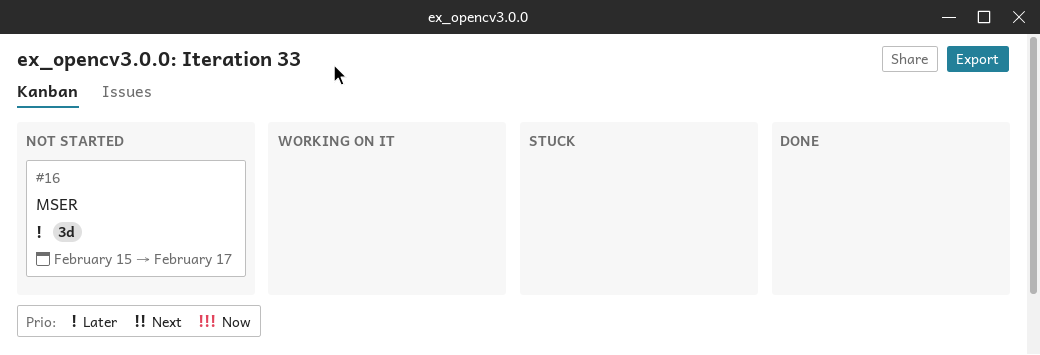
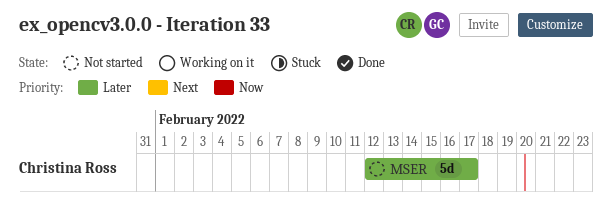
MSER, estimate: 3d -> 5d
MSER, start: Feb 15 -> Feb 12

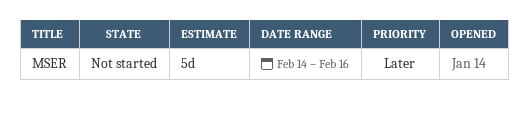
MSER, start: Feb 12 -> Feb 14
MSER, due: Feb 17 -> Feb 16

